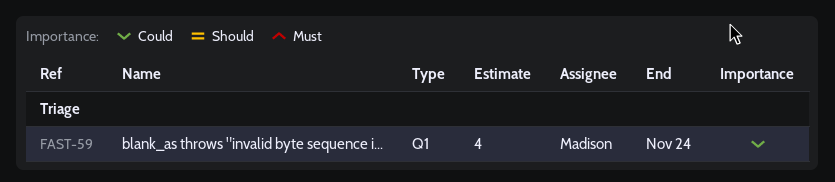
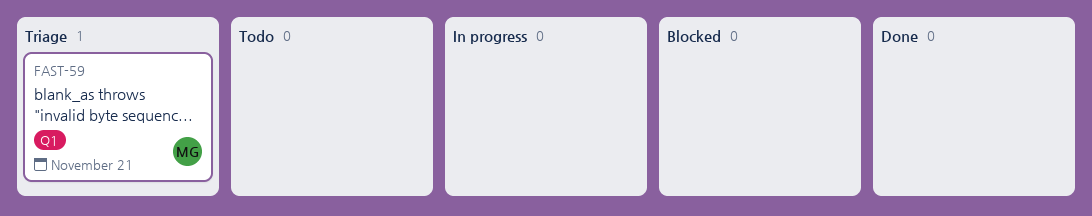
FAST-59, due: Nov 24 -> Nov 21

